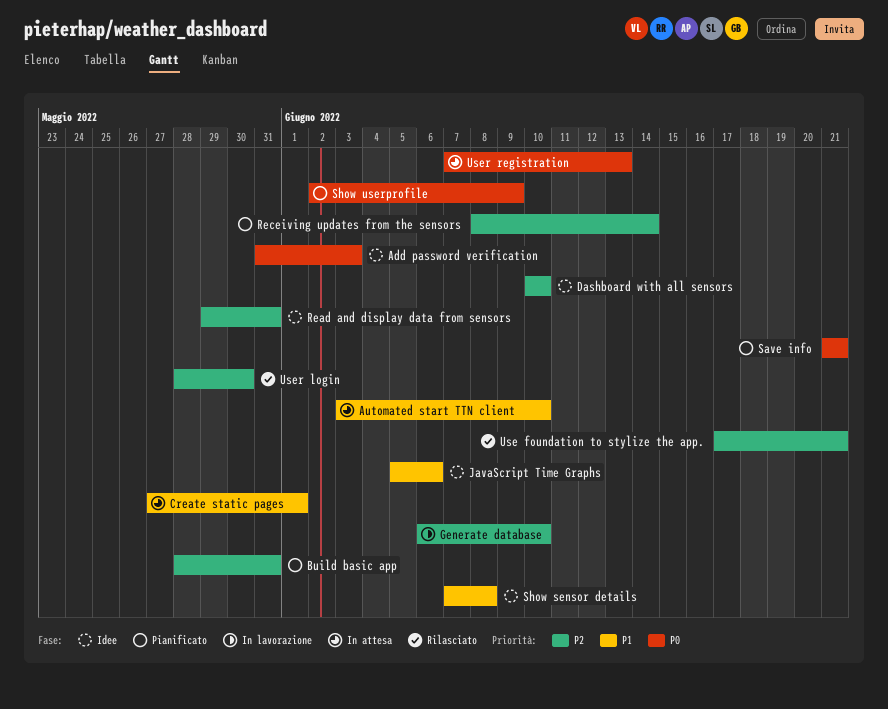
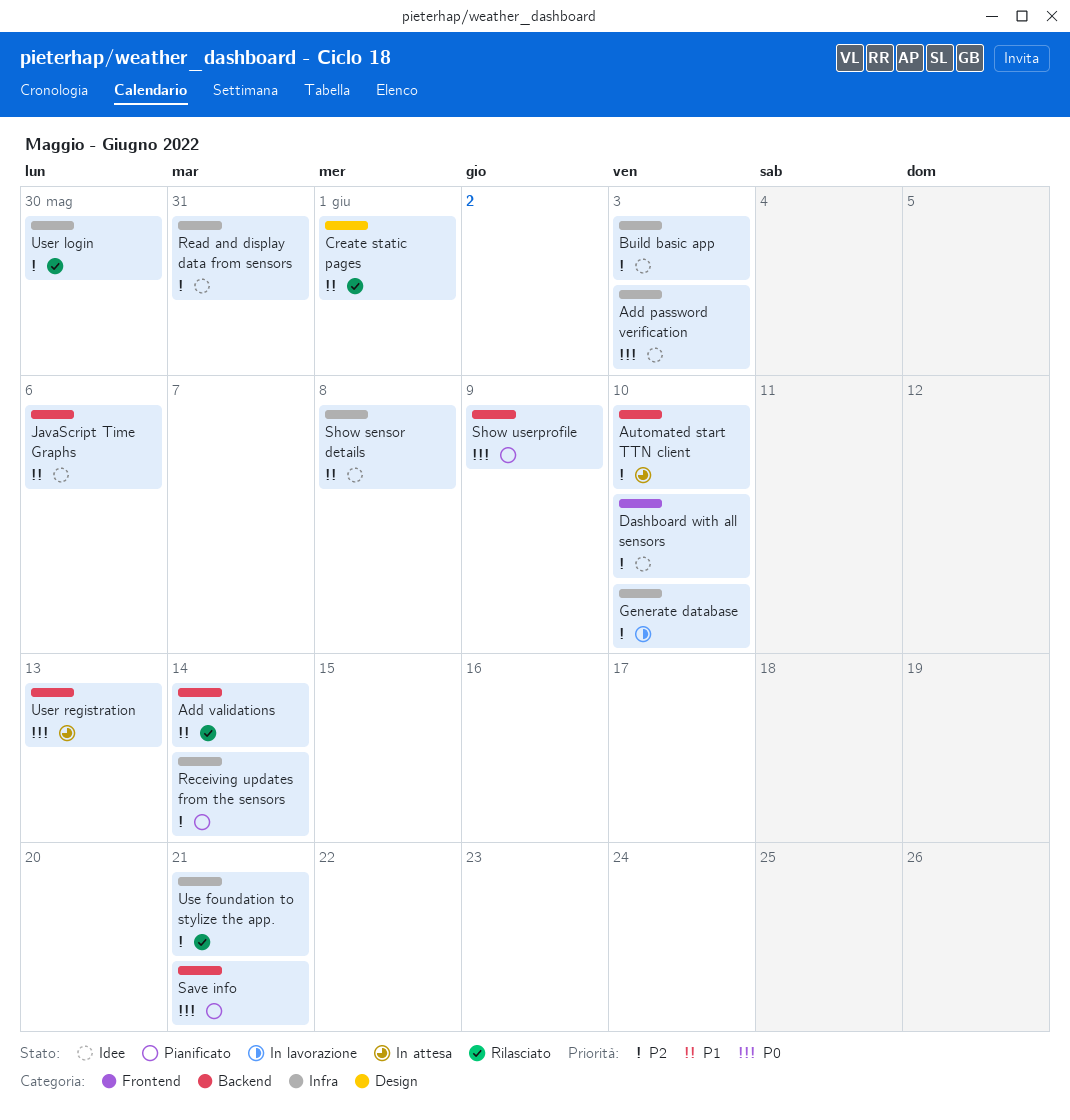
Add validations: none -> present
Automated start TTN client, priority: P1 -> P2
Build basic app, status: Pianificato -> Idee
Build basic app, due: May 31 -> Jun 3
Create static pages, status: In attesa -> Rilasciato

